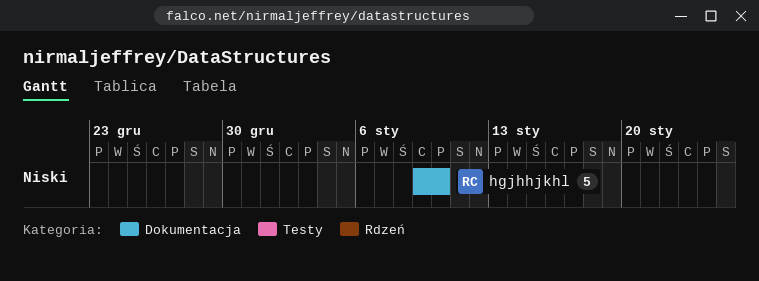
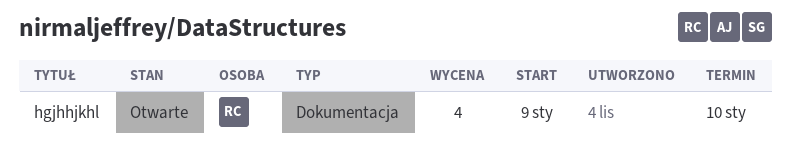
hgjhhjkhl, estimate: 5 -> 4

